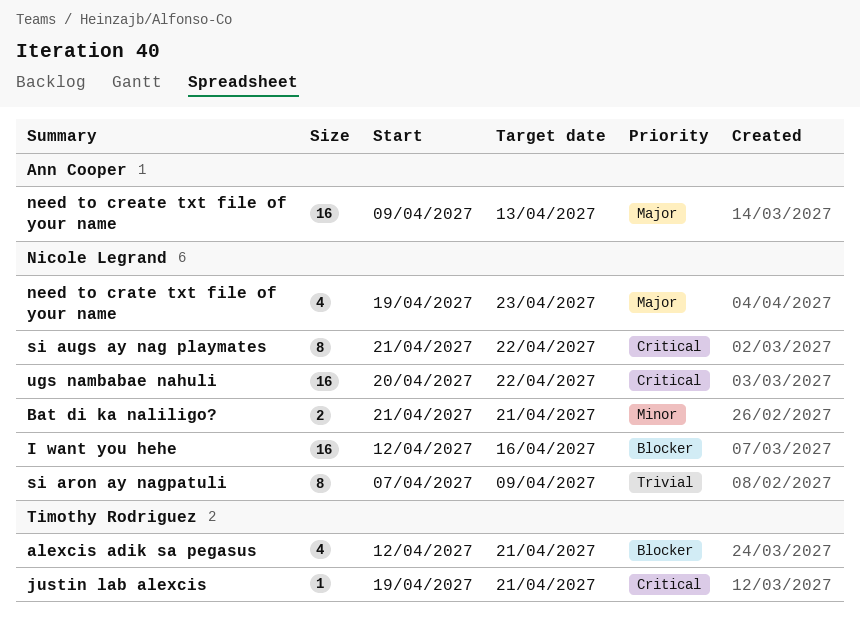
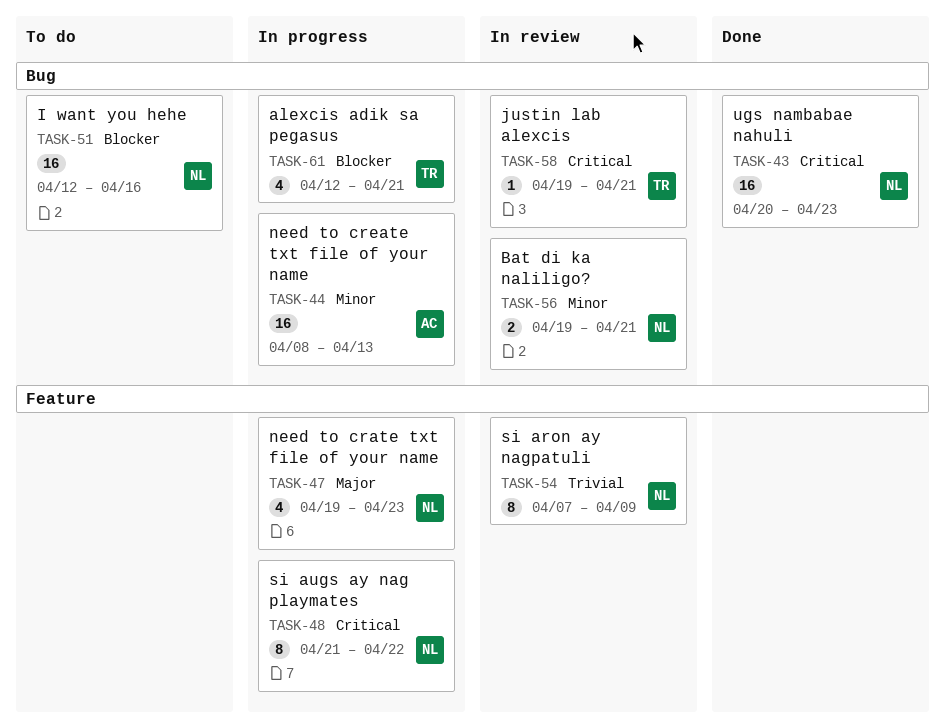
Bat di ka naliligo?, start: Apr 21 -> Apr 19
need to create txt file of your name, priority: Major -> Minor
need to create txt file of your name, start: Apr 9 -> Apr 8
ugs nambabae nahuli, due: Apr 22 -> Apr 23

